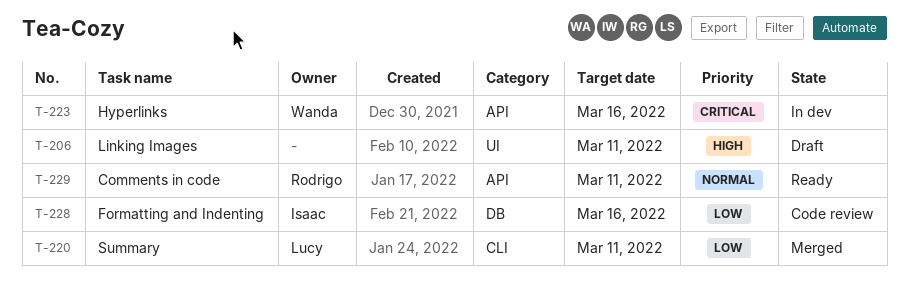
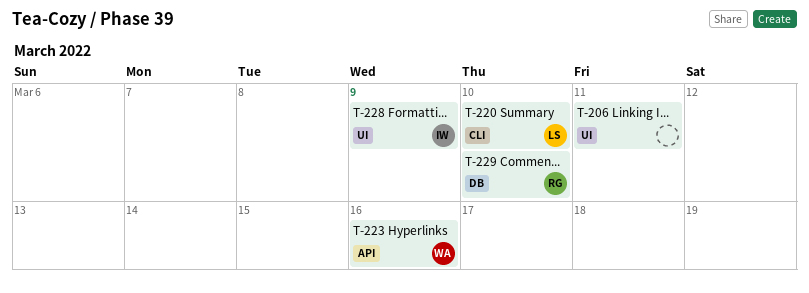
T-220, due: Mar 11 -> Mar 10
T-228, label: DB -> UI
T-228, due: Mar 16 -> Mar 9
T-229, label: API -> DB
T-229, due: Mar 11 -> Mar 10

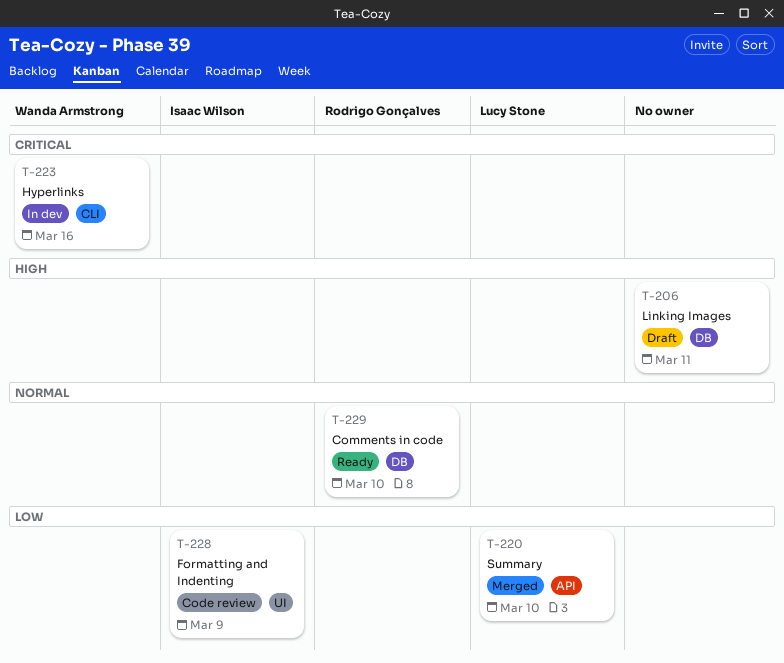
T-206, label: UI -> DB
T-220, label: CLI -> API
T-223, label: API -> CLI

